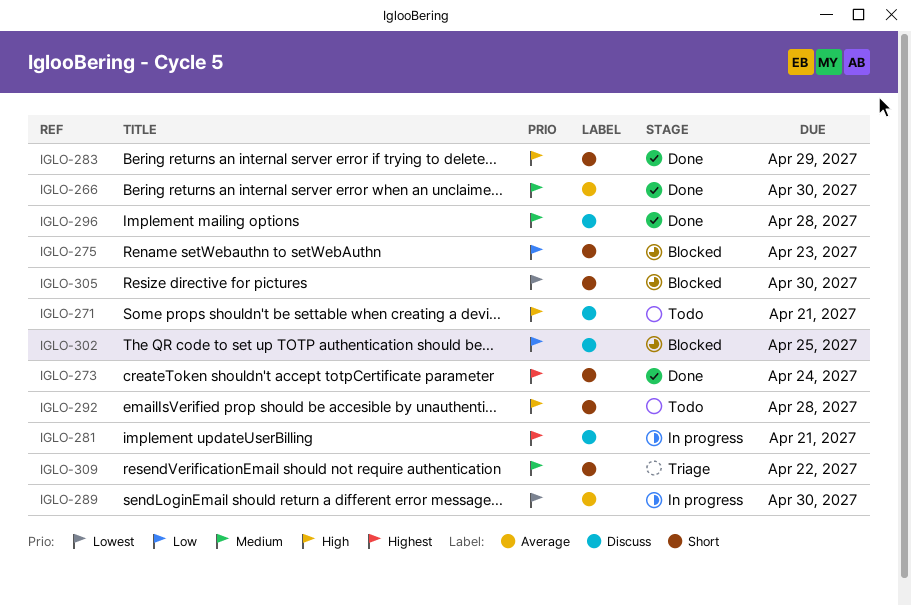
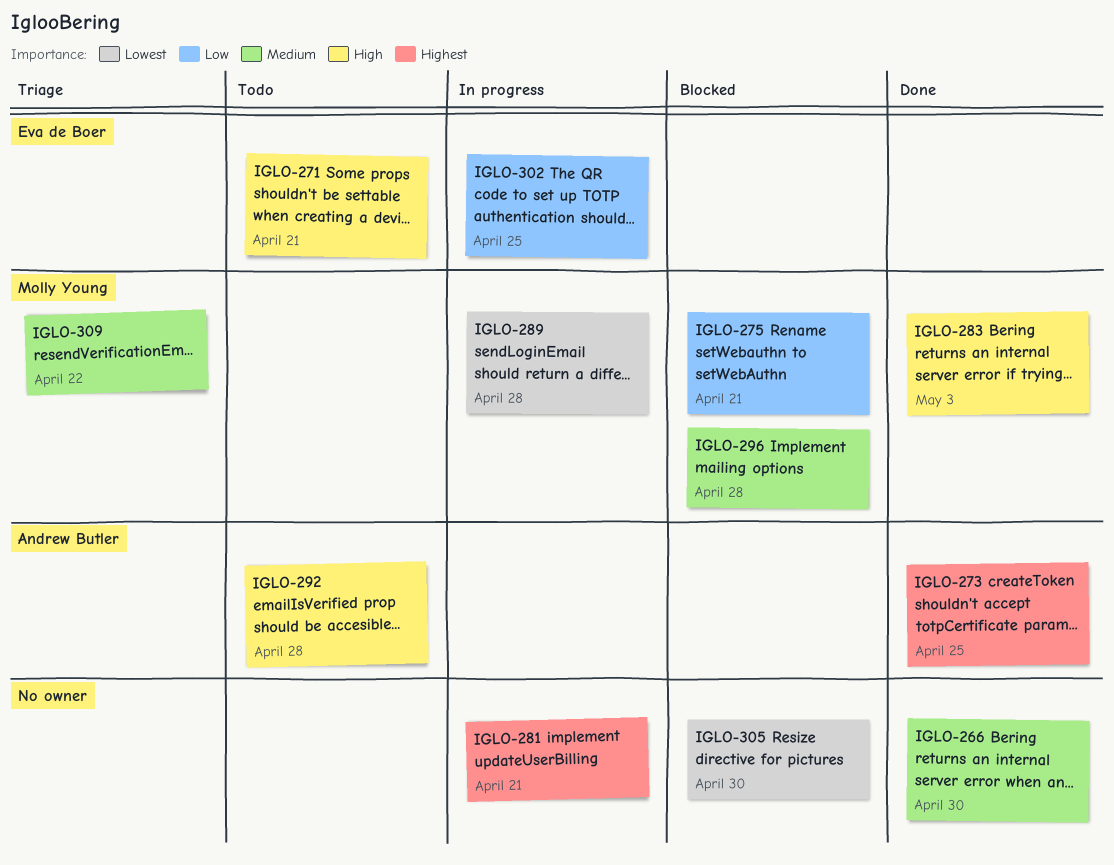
IGLO-273, due: Apr 24 -> Apr 25
IGLO-275, due: Apr 23 -> Apr 21
IGLO-283, due: Apr 29 -> May 3
IGLO-289, due: Apr 30 -> Apr 28
IGLO-296, status: Done -> Blocked
IGLO-302, status: Blocked -> In progress

